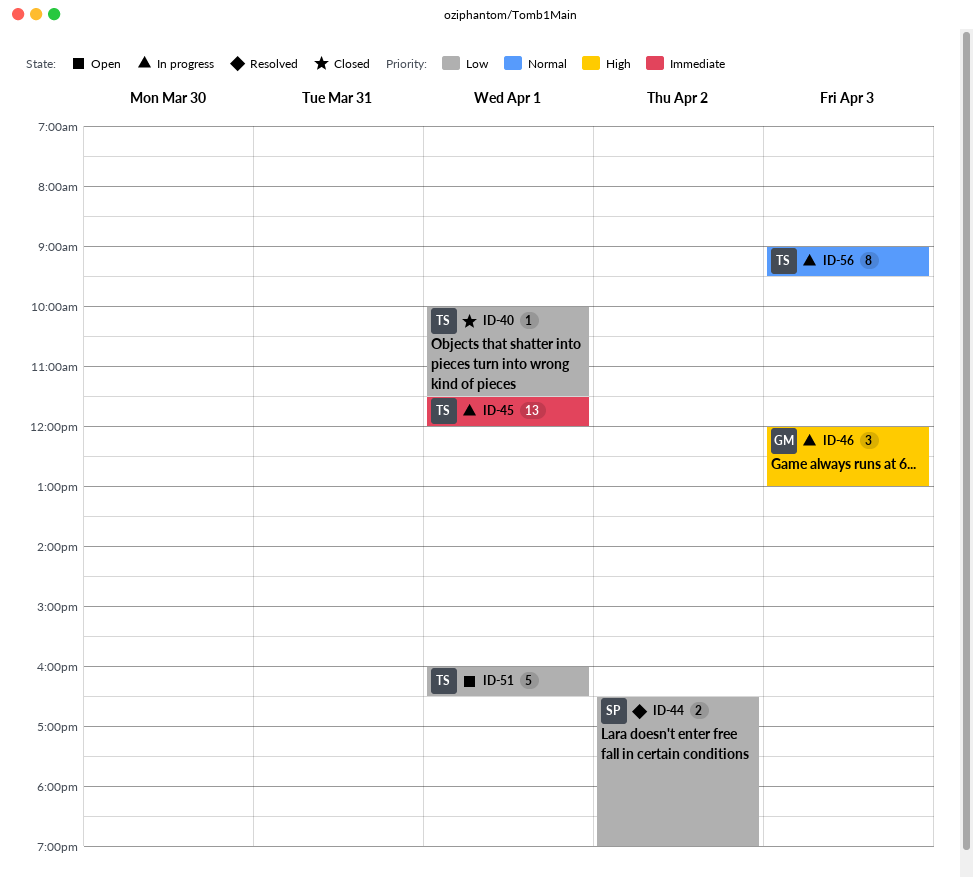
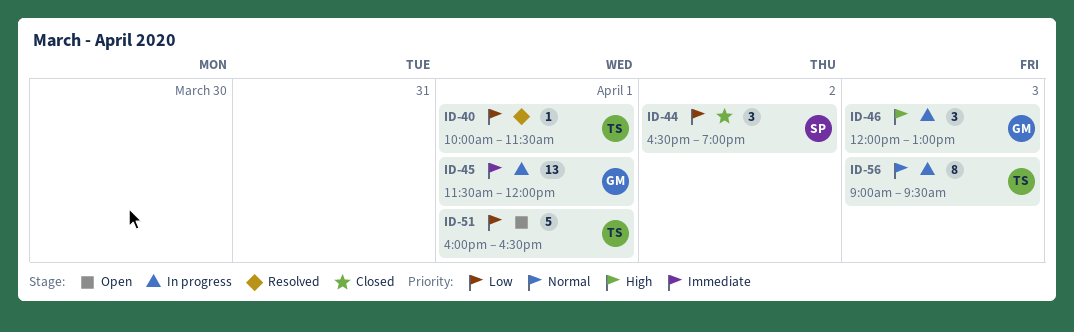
ID-40, status: Closed -> Resolved
ID-44, status: Resolved -> Closed
ID-44, estimate: 2 -> 3
ID-45, owner: TS -> GM

